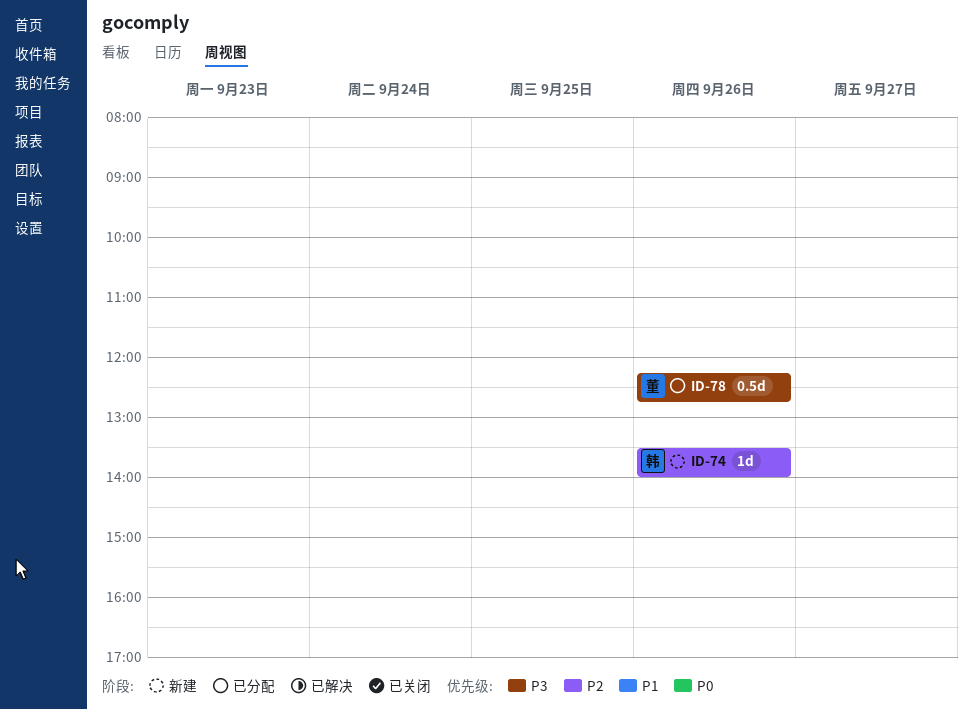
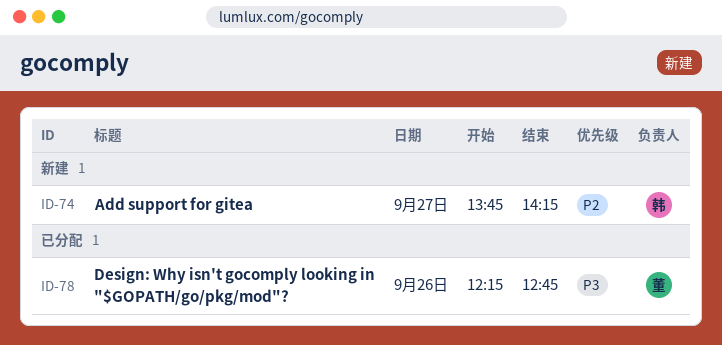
ID-74, day: Sep 26 -> Sep 27
ID-74, begins: 13:30 -> 13:45
ID-74, ends: 14:00 -> 14:15

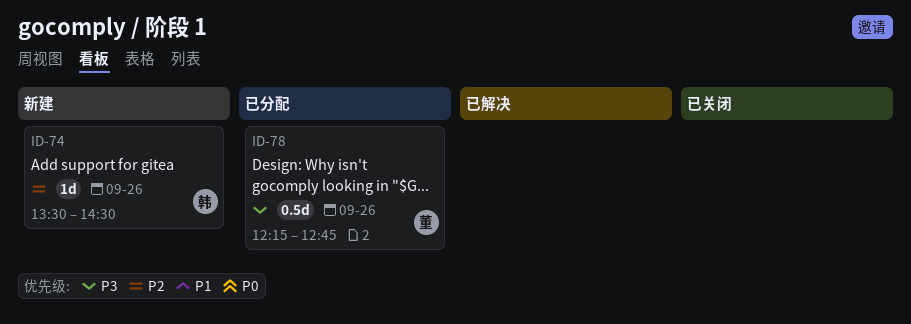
ID-74, day: Sep 27 -> Sep 26
ID-74, begins: 13:45 -> 13:30
ID-74, ends: 14:15 -> 14:30

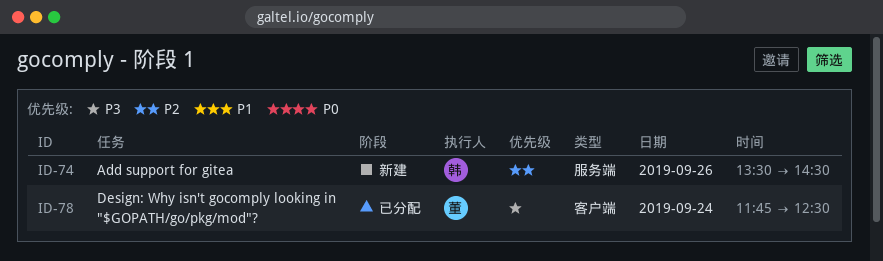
ID-78, day: Sep 26 -> Sep 24
ID-78, begins: 12:15 -> 11:45
ID-78, ends: 12:45 -> 12:30

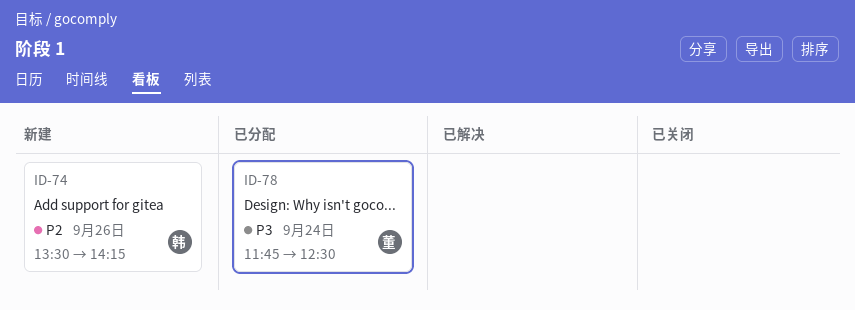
ID-74, ends: 14:30 -> 14:15

